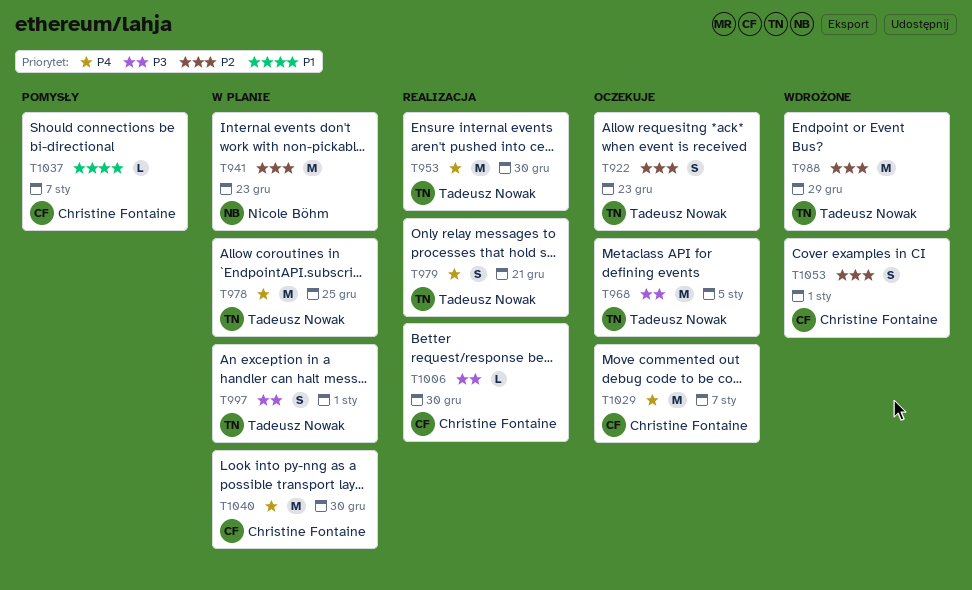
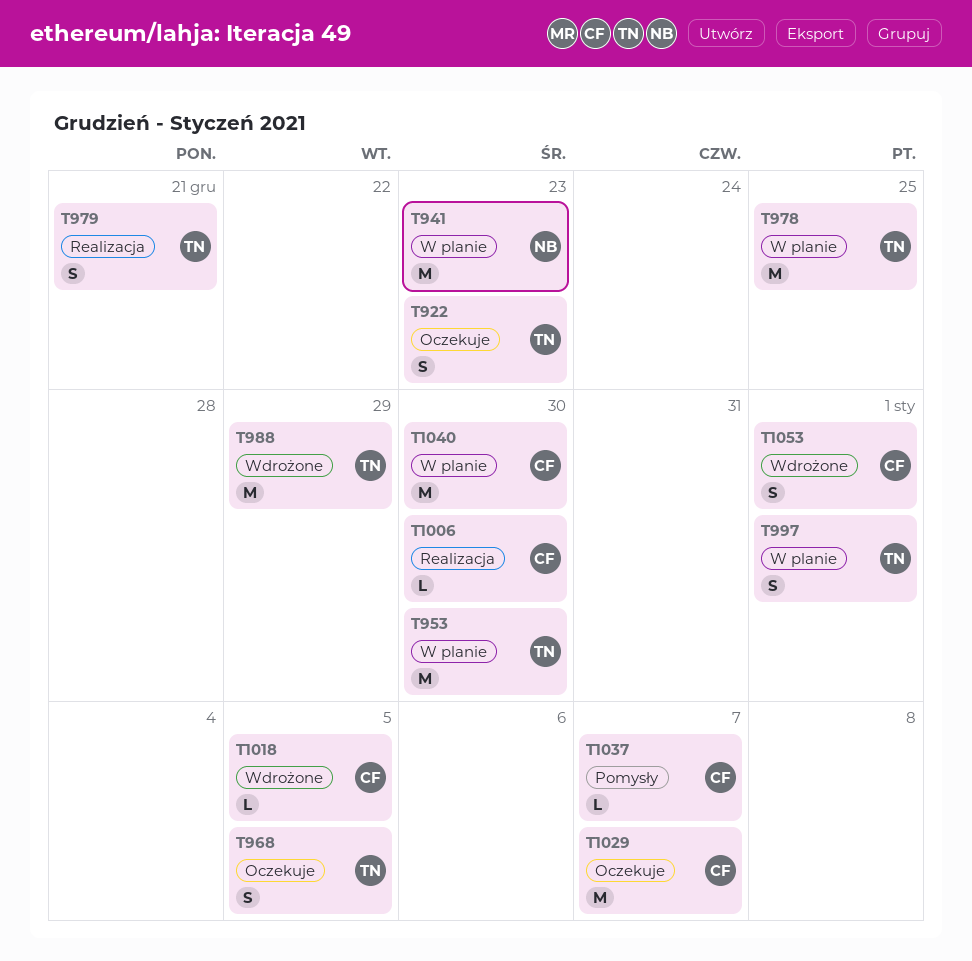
T953, status: Realizacja -> W planie
T968, estimate: M -> S
T1018: none -> present

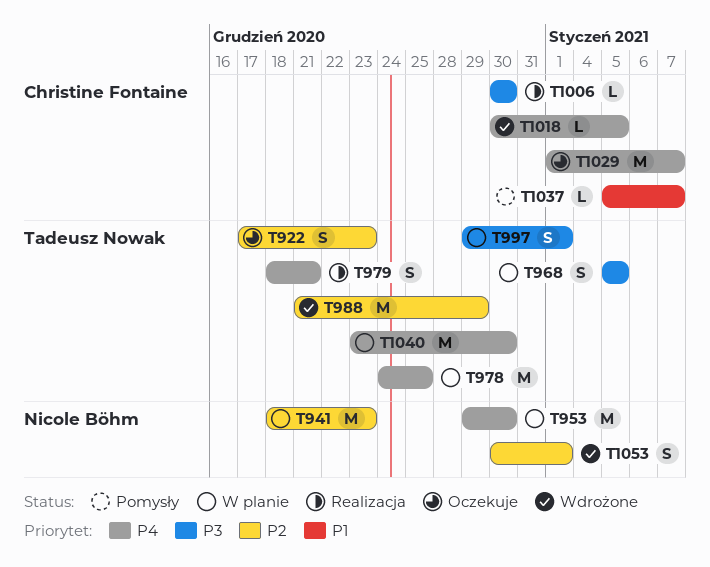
T953, owner: Tadeusz Nowak -> Nicole Böhm
T968, status: Oczekuje -> W planie
T1040, owner: Christine Fontaine -> Tadeusz Nowak
T1053, owner: Christine Fontaine -> Nicole Böhm

